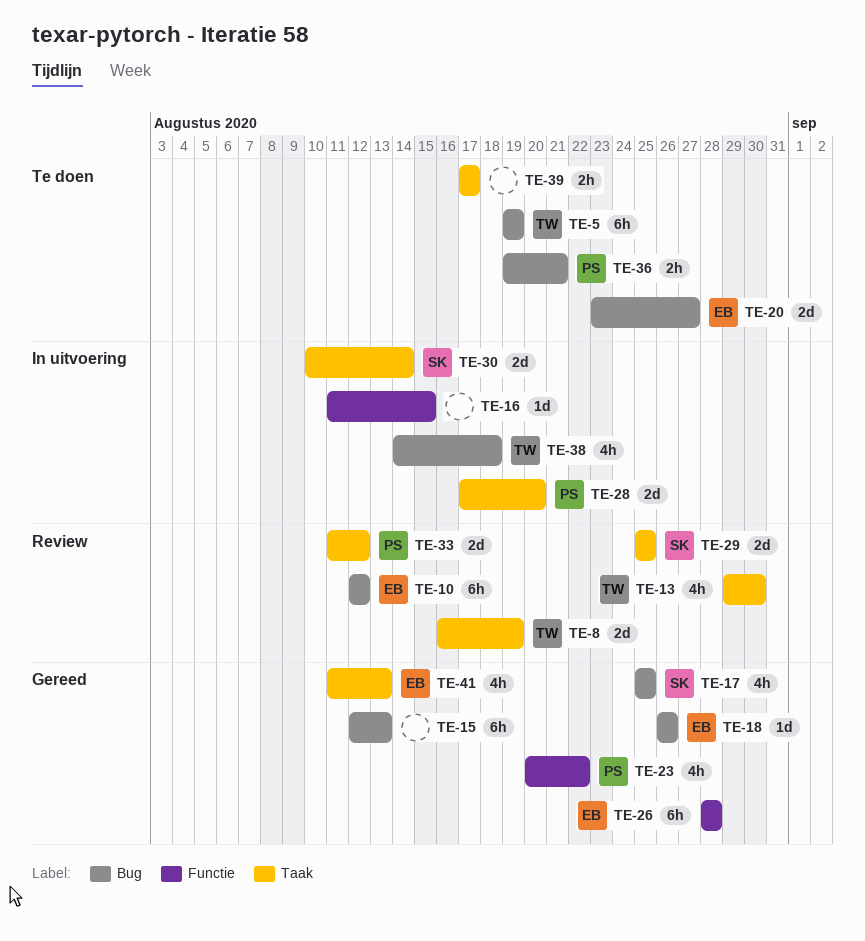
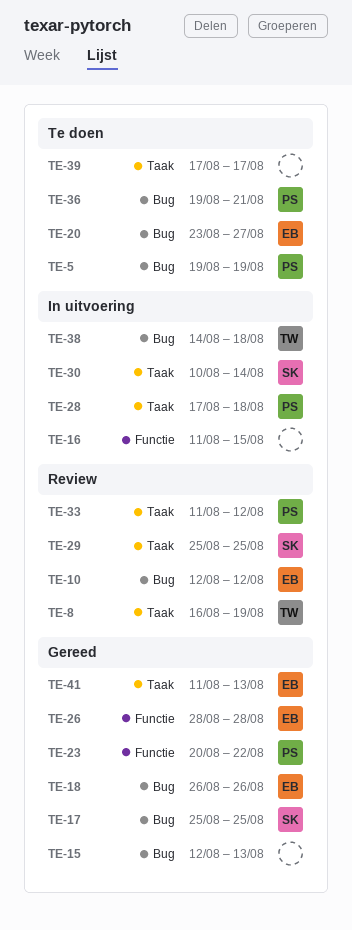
TE-5, owner: TW -> PS
TE-13: present -> none
TE-28, due: Aug 20 -> Aug 18

